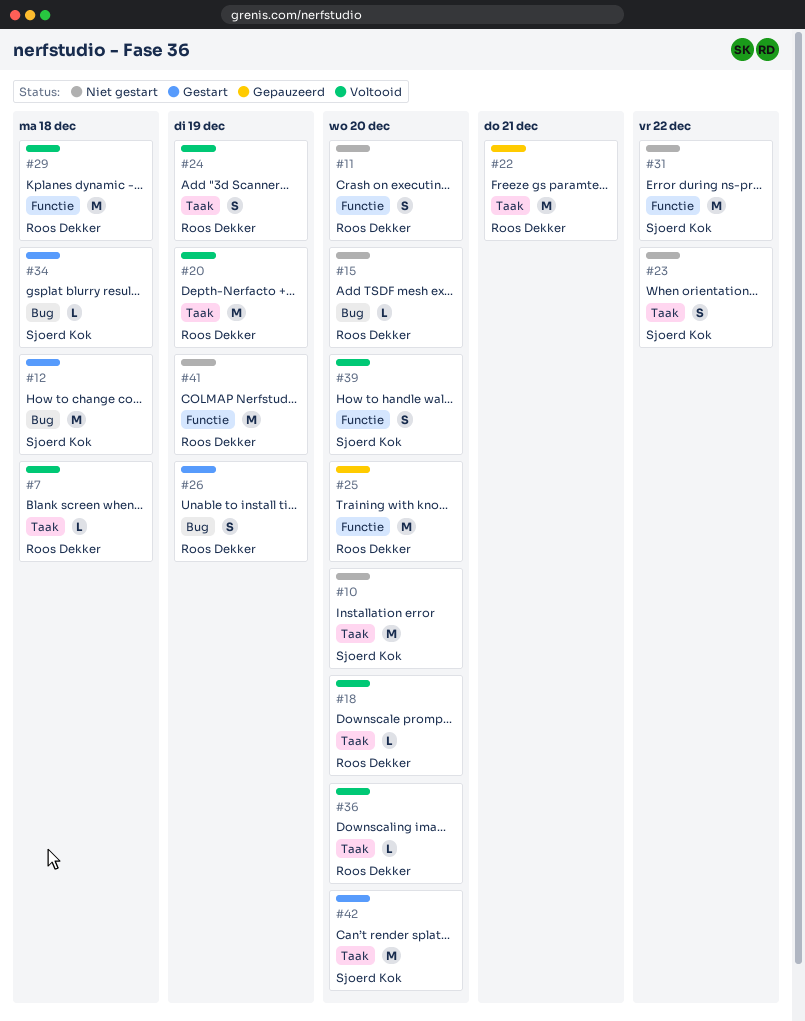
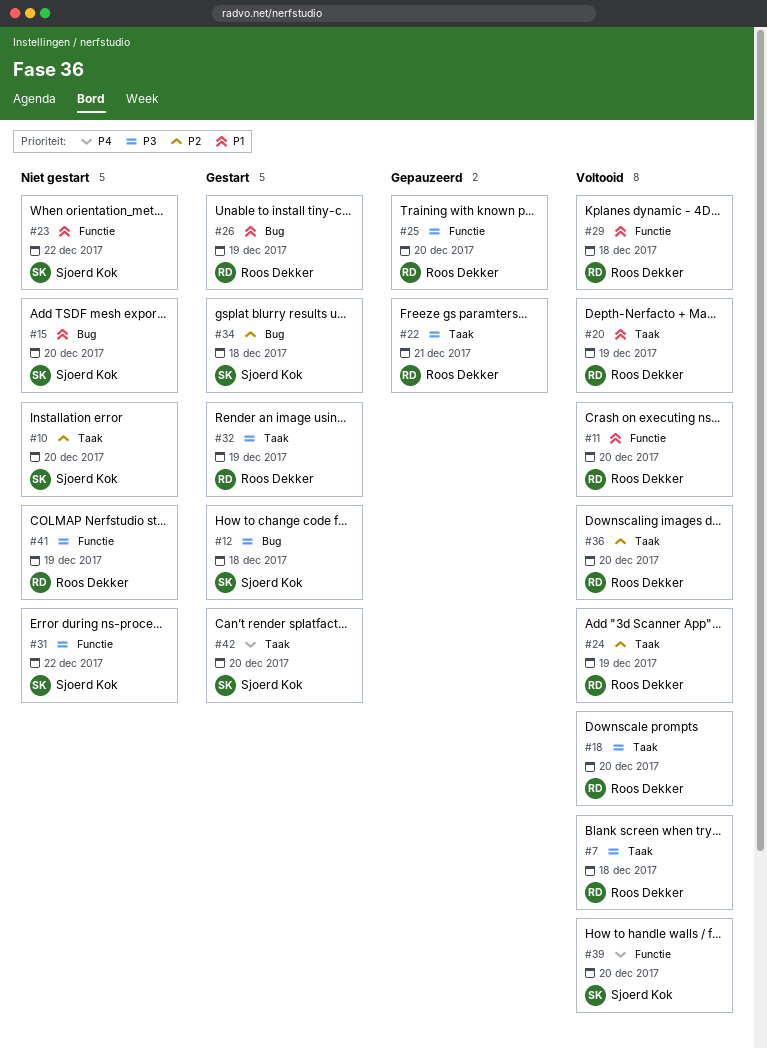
#11, status: Niet gestart -> Voltooid
#15, owner: Roos Dekker -> Sjoerd Kok
#23, label: Taak -> Functie
#32: none -> present

